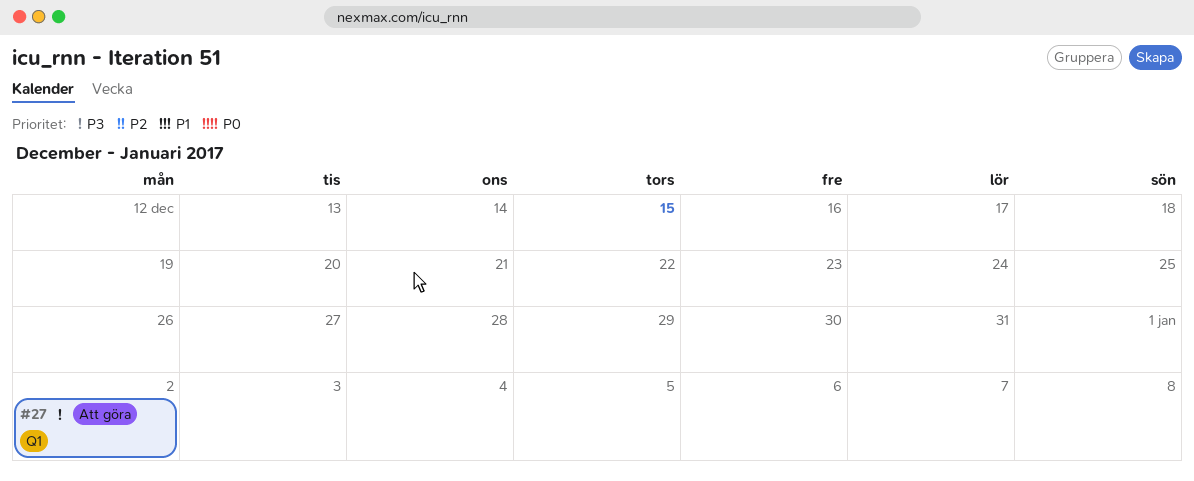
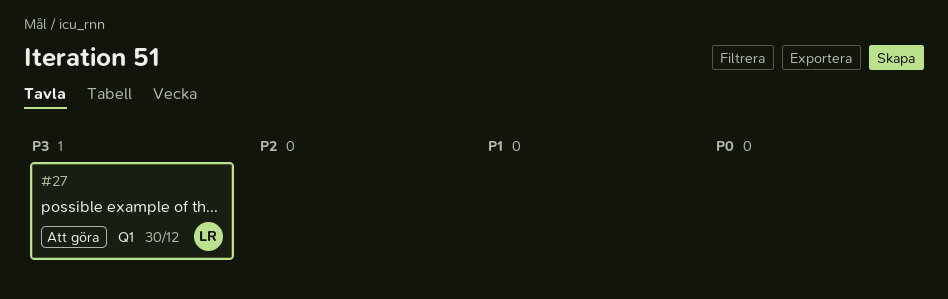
#27, due: Jan 2 -> Dec 30

